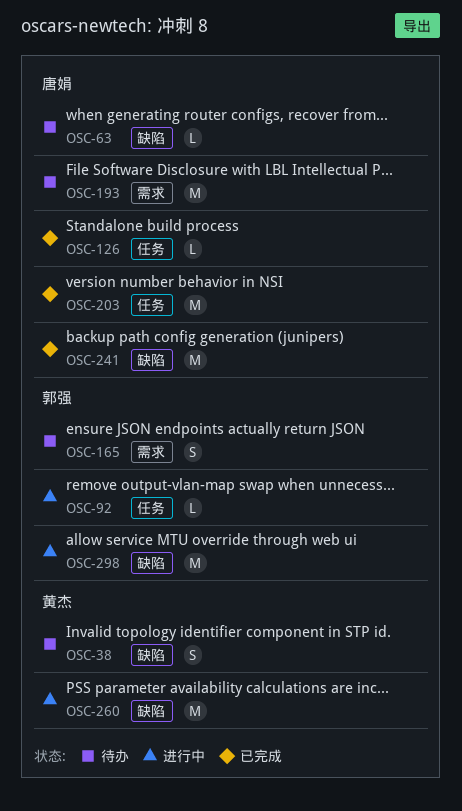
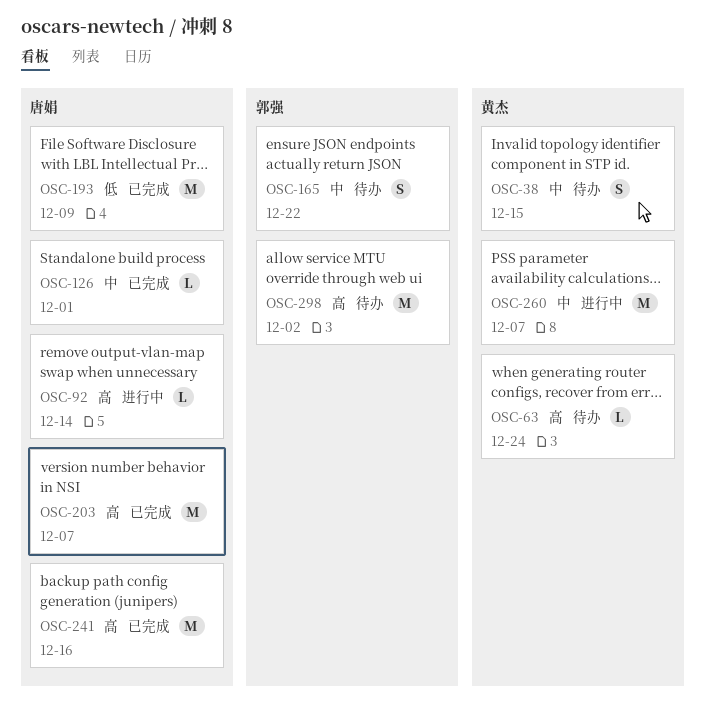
OSC-63, owner: 唐娟 -> 黄杰
OSC-92, owner: 郭强 -> 唐娟
OSC-193, status: 待办 -> 已完成
OSC-298, status: 进行中 -> 待办

